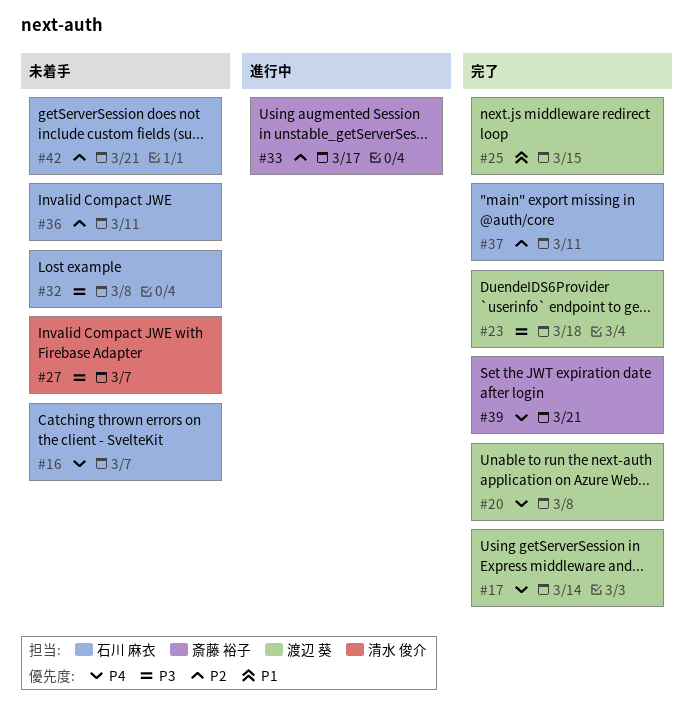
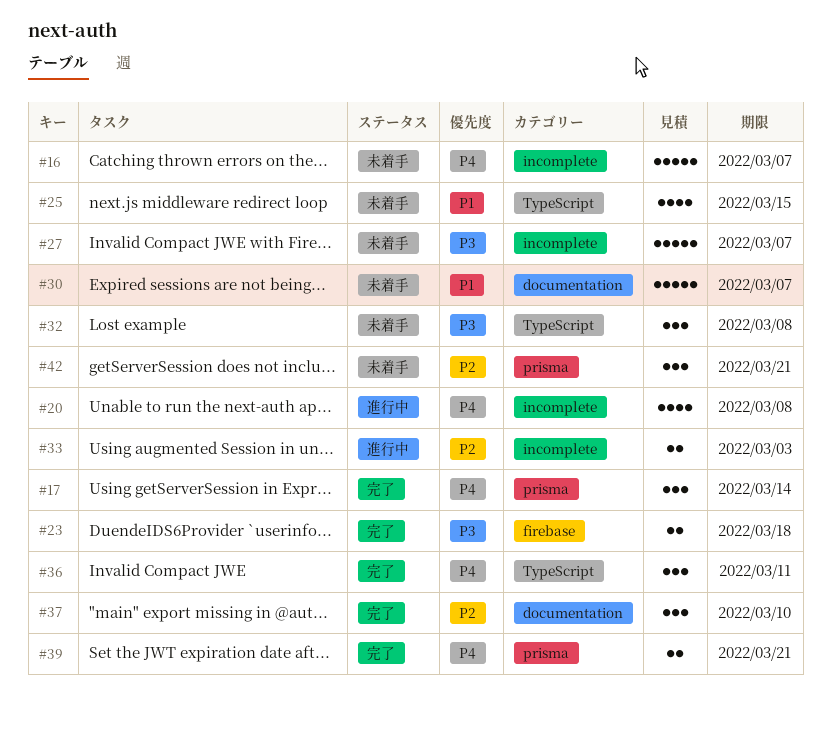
#20, status: 完了 -> 進行中
#25, status: 完了 -> 未着手
#30: none -> present
#33, due: Mar 17 -> Mar 3
#36, status: 未着手 -> 完了
#36, priority: P2 -> P4
#37, due: Mar 11 -> Mar 10

